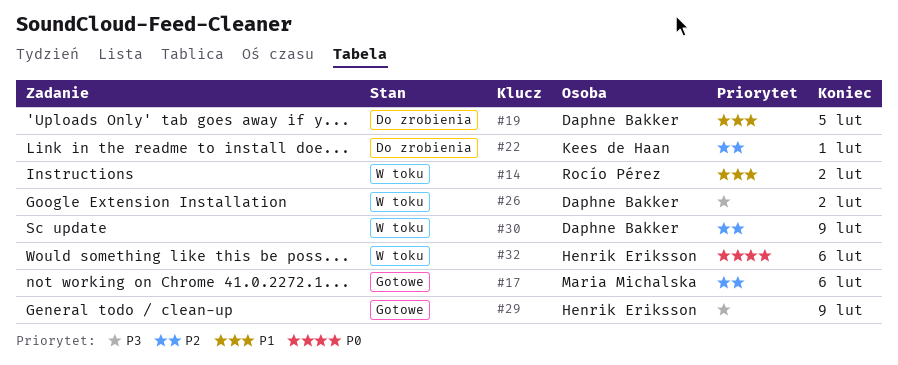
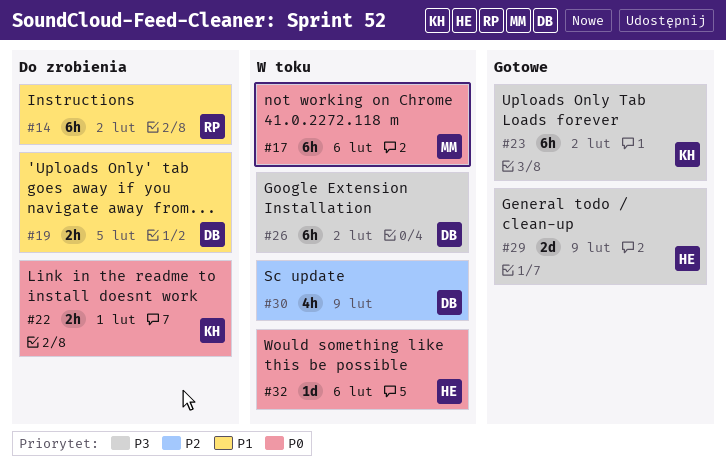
#14, status: W toku -> Do zrobienia
#17, status: Gotowe -> W toku
#17, priority: P2 -> P0
#22, priority: P2 -> P0
#23: none -> present

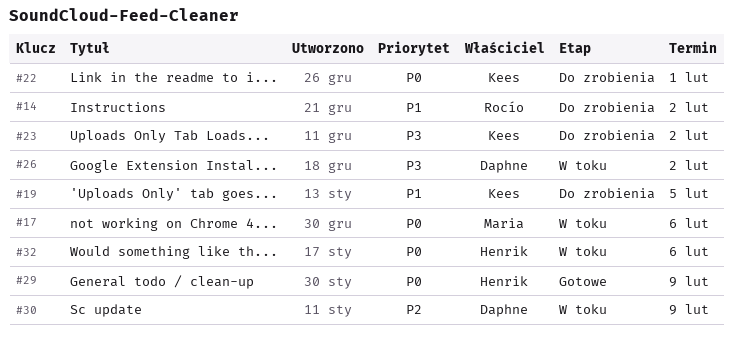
#19, owner: Daphne -> Kees
#23, status: Gotowe -> Do zrobienia
#29, priority: P3 -> P0

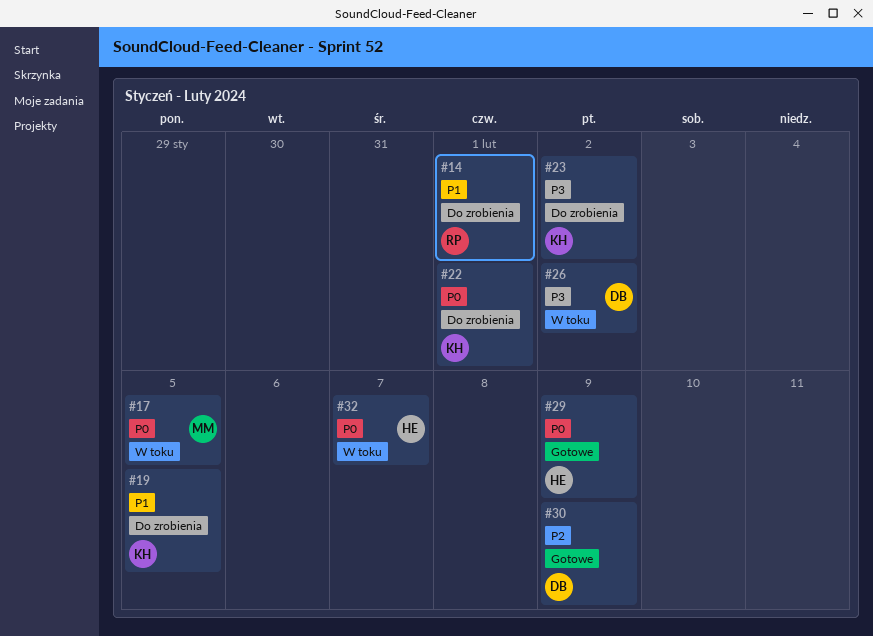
#14, due: Feb 2 -> Feb 1
#17, due: Feb 6 -> Feb 5
#30, status: W toku -> Gotowe
#32, due: Feb 6 -> Feb 7

